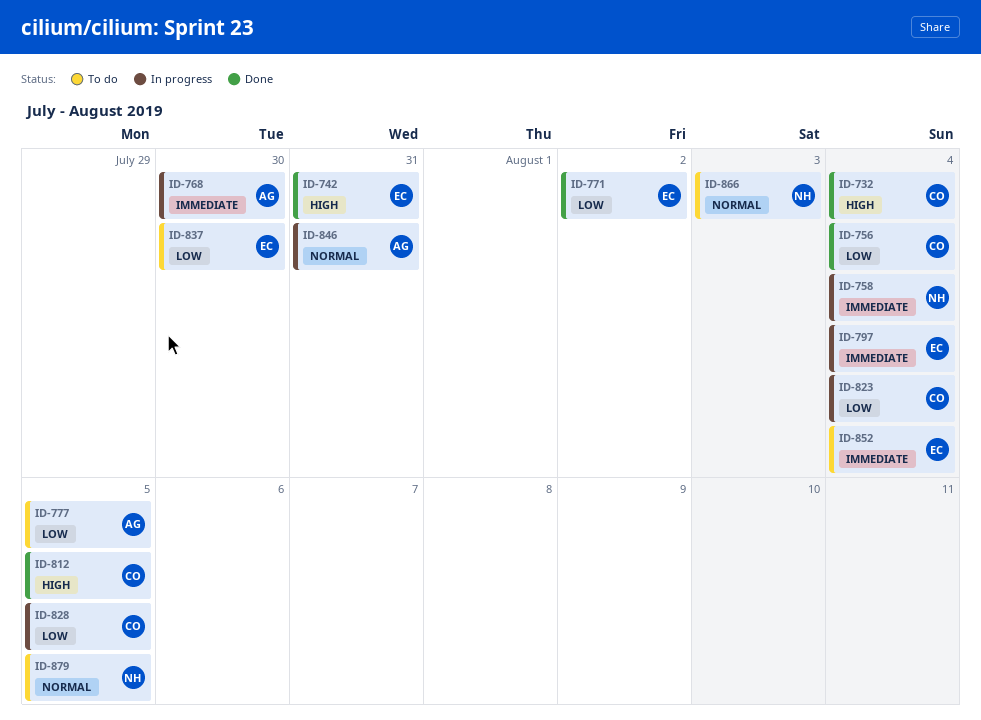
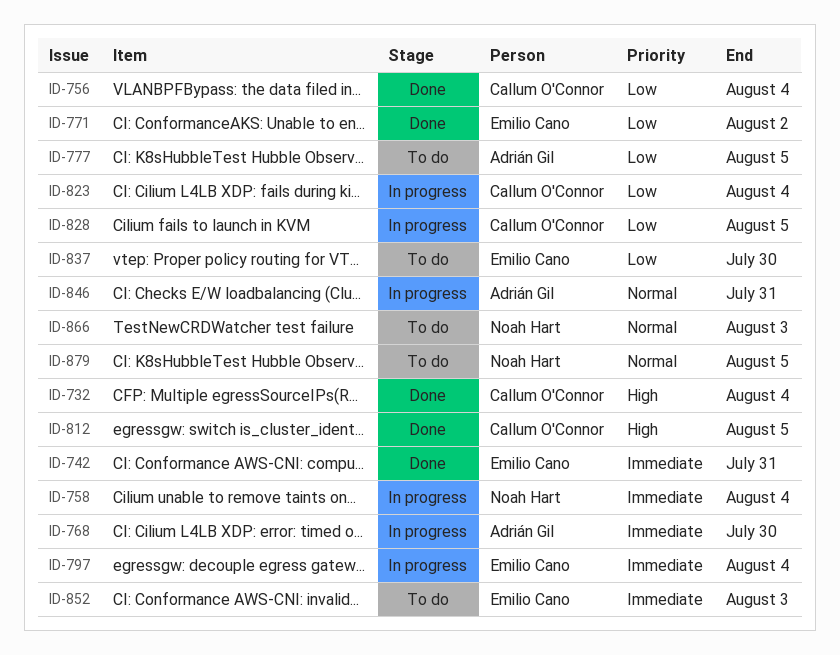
ID-742, priority: High -> Immediate
ID-852, due: Aug 4 -> Aug 3

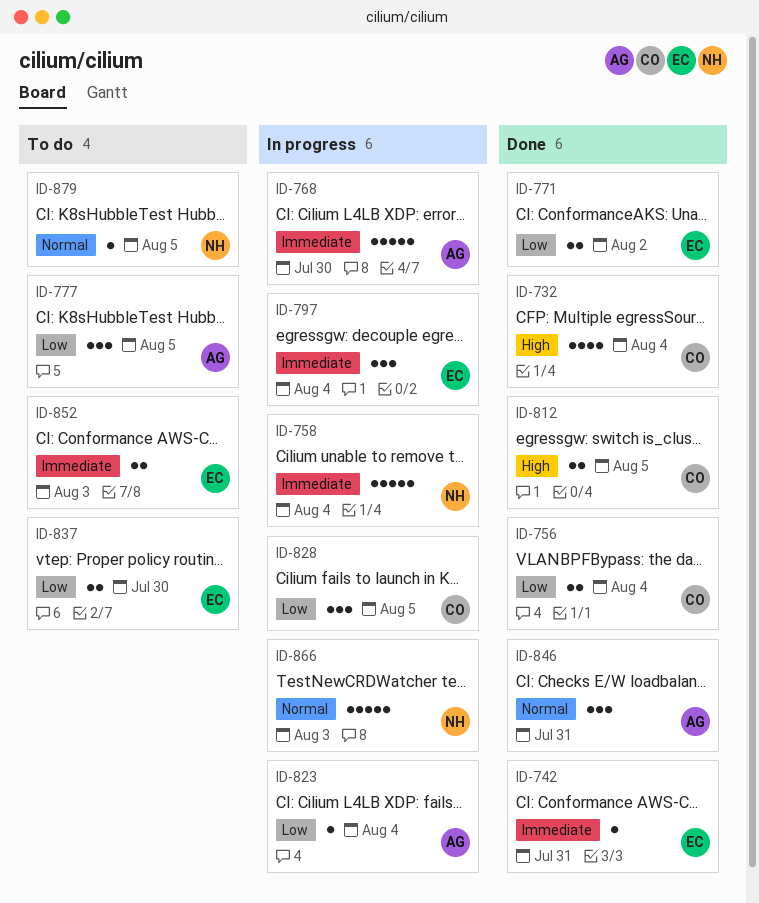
ID-823, owner: Callum O'Connor -> Adrián Gil
ID-846, status: In progress -> Done
ID-866, status: To do -> In progress

